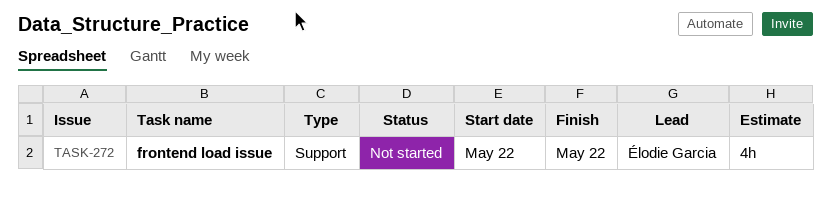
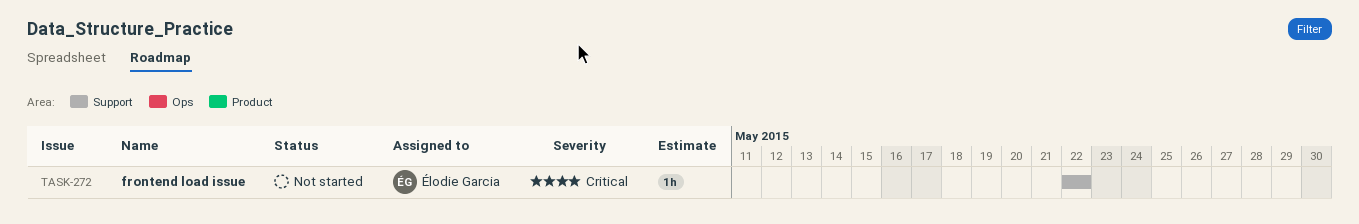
TASK-272, estimate: 4h -> 1h

